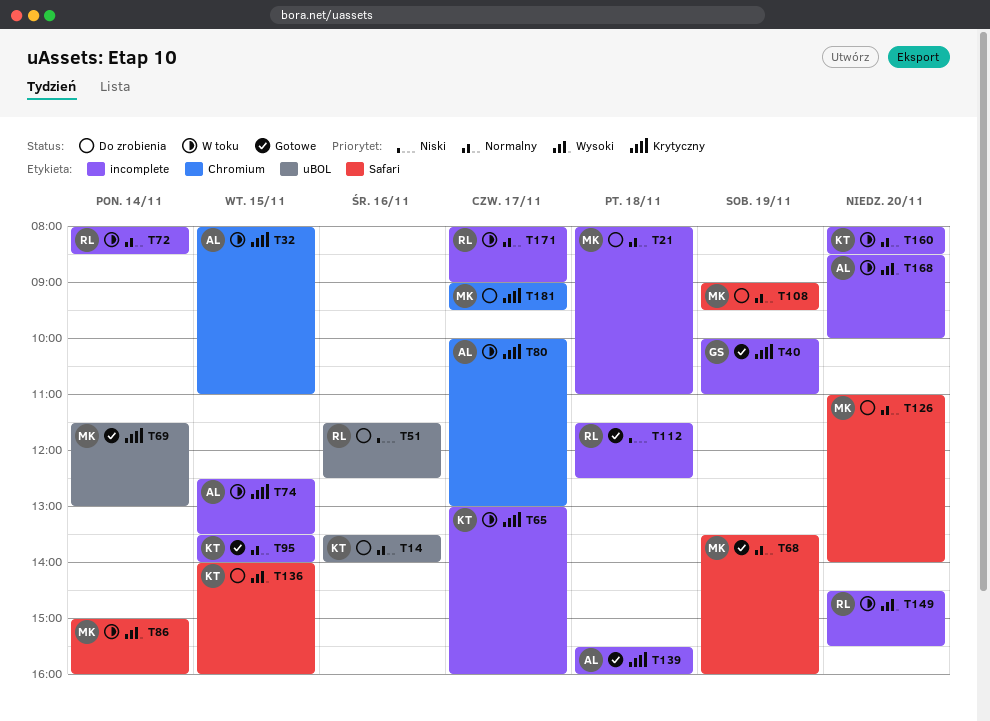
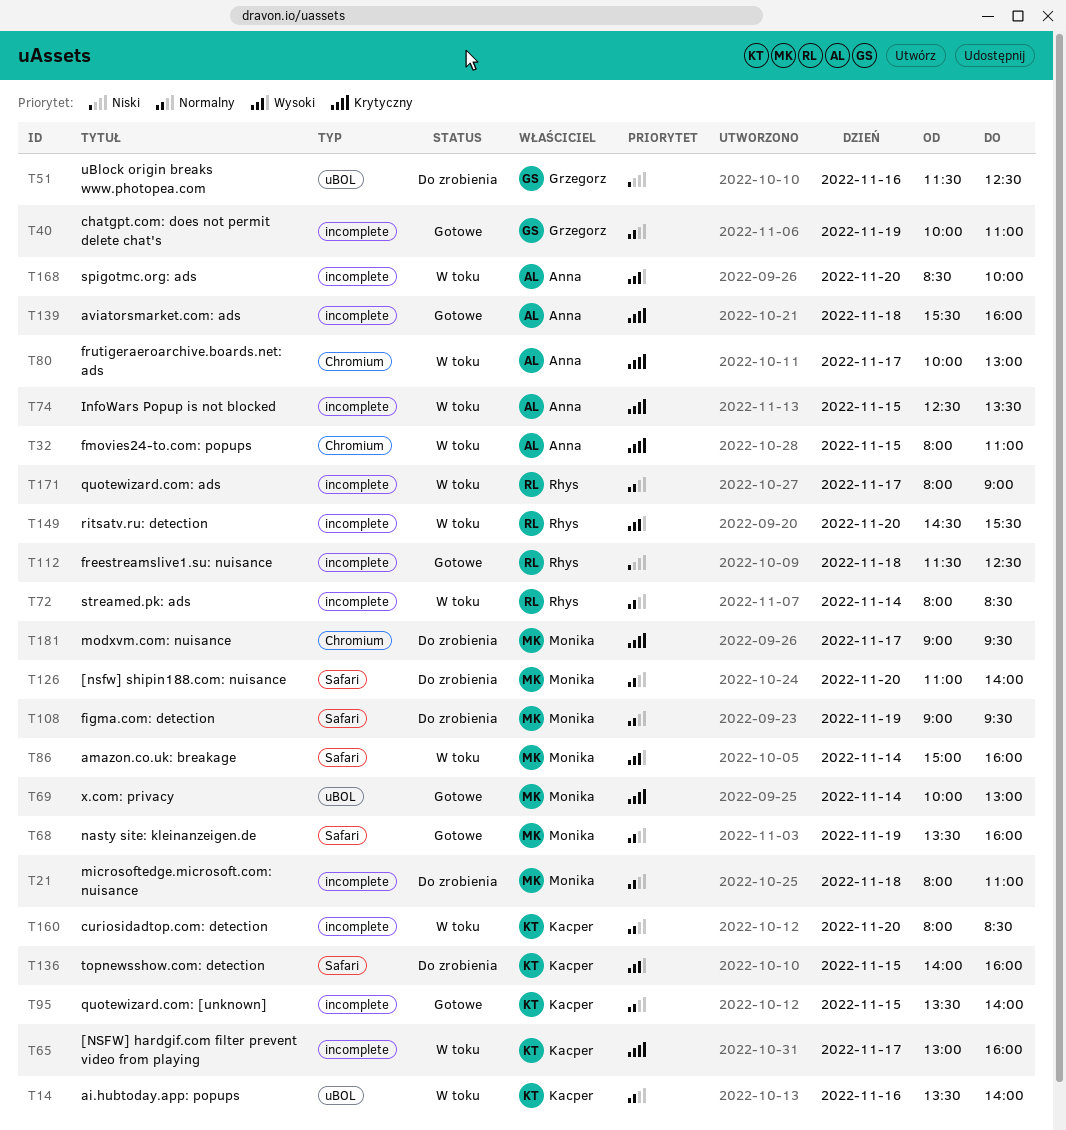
T14, status: Do zrobienia -> W toku
T40, priority: Krytyczny -> Normalny
T51, owner: Rhys -> Grzegorz
T69, begins: 11:30 -> 10:00

